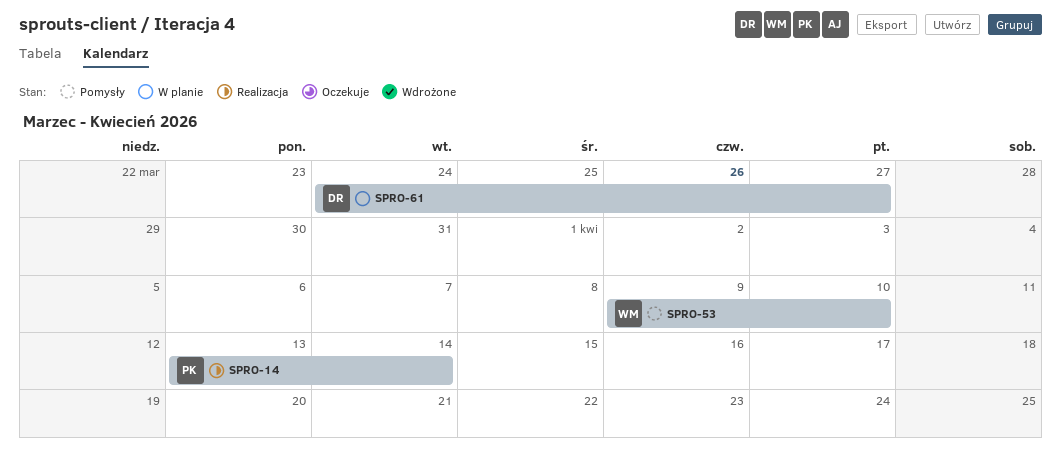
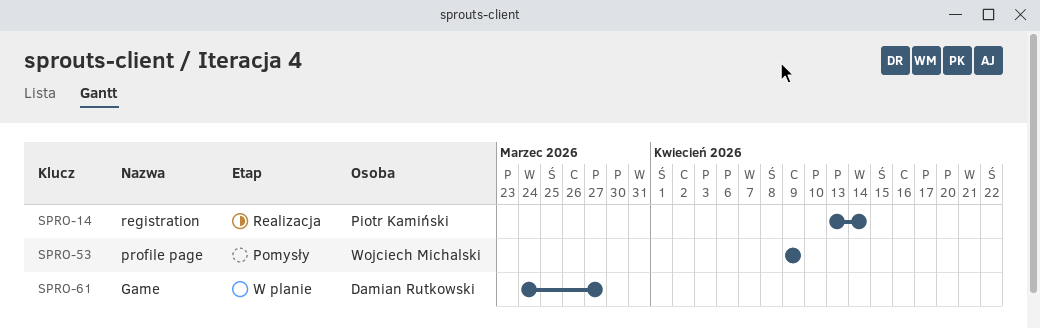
SPRO-53, due: Apr 10 -> Apr 9

